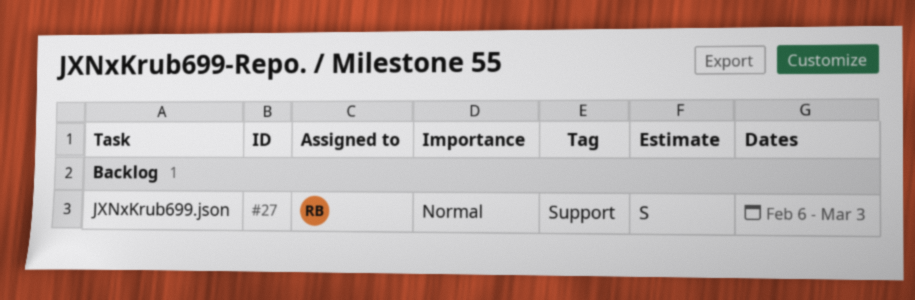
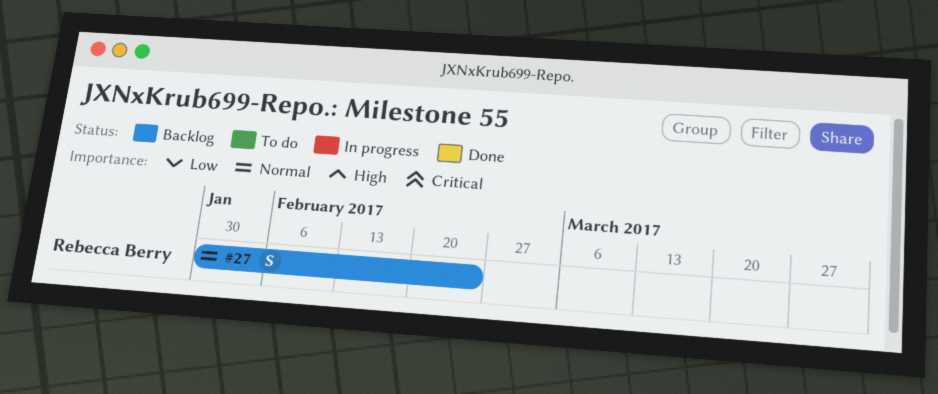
#27, start: Feb 6 -> Jan 30
#27, due: Mar 3 -> Feb 24

